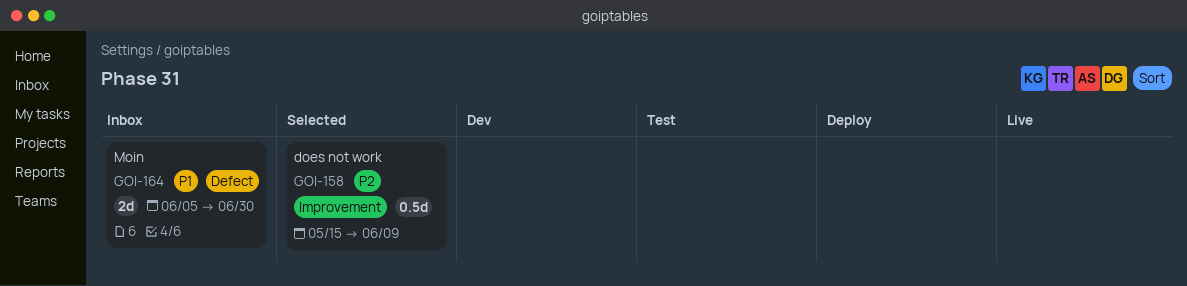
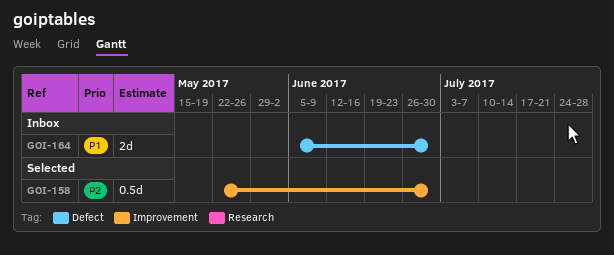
GOI-158, start: May 15 -> May 22
GOI-158, due: Jun 9 -> Jun 30

